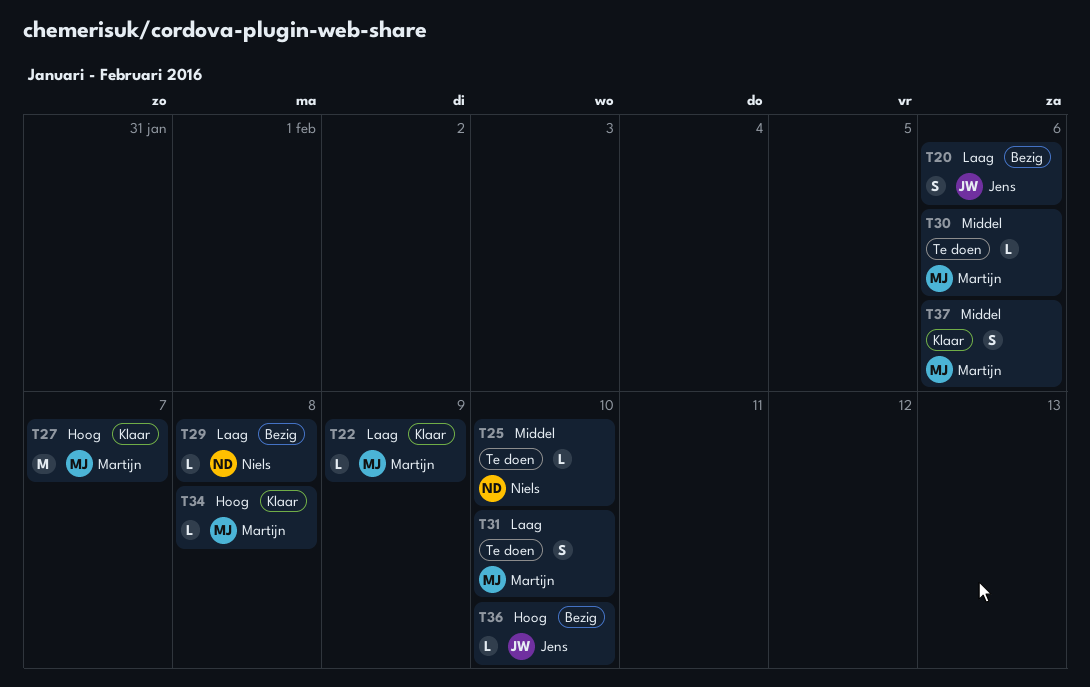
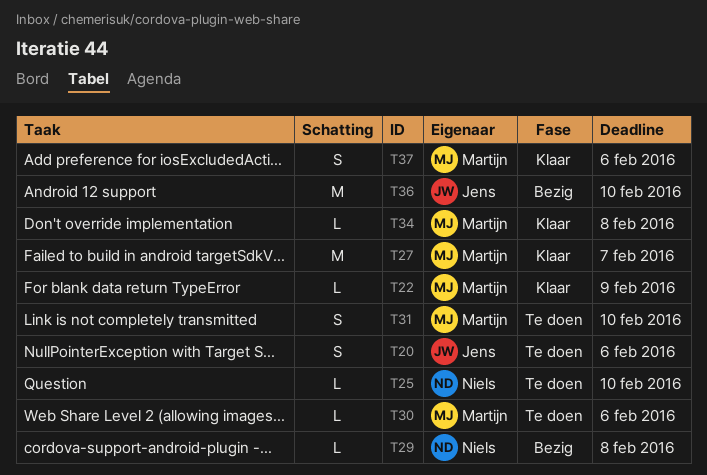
T20, status: Bezig -> Te doen
T36, estimate: L -> M

